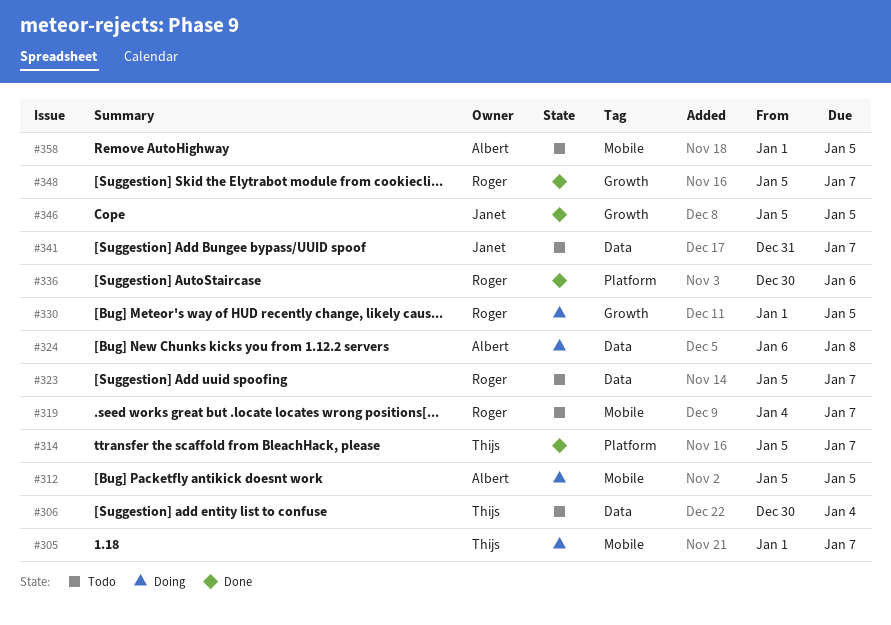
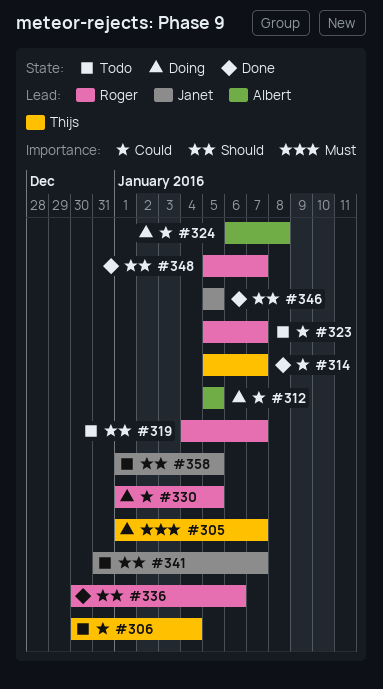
#358, owner: Albert -> Janet

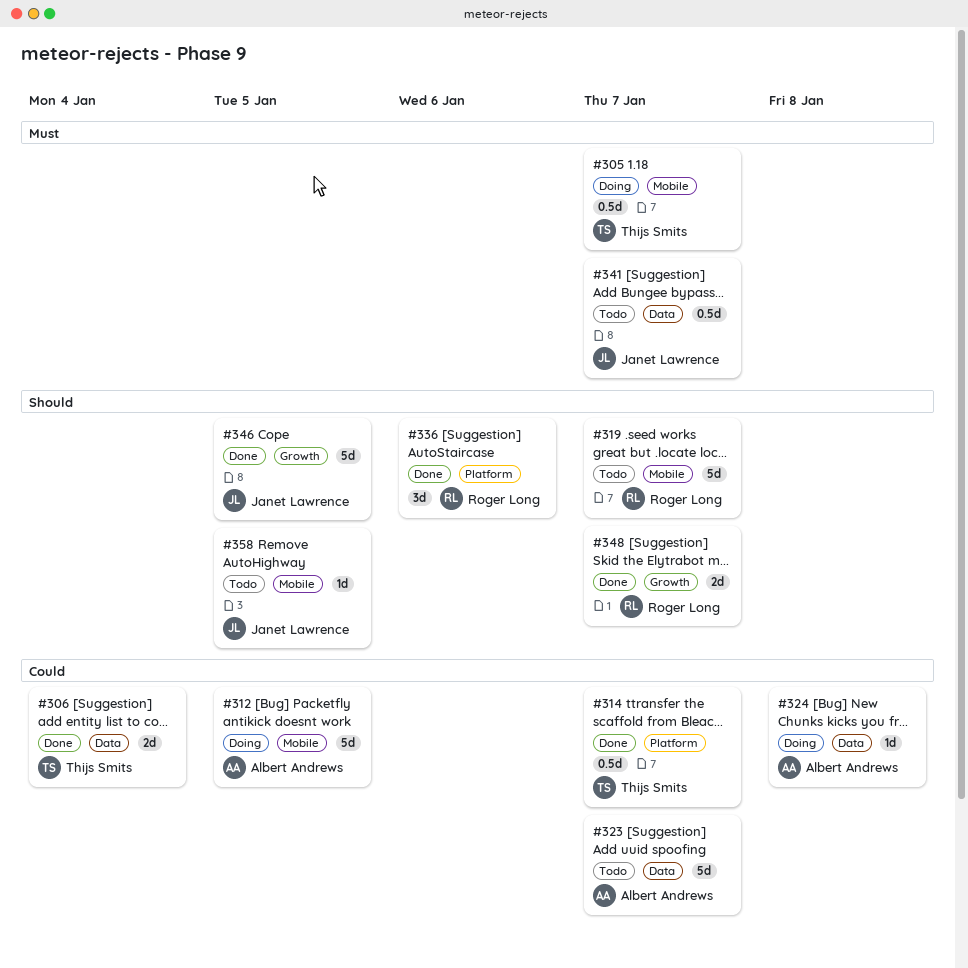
#306, status: Todo -> Done
#323, owner: Roger Long -> Albert Andrews
#330: present -> none
#341, priority: Should -> Must

